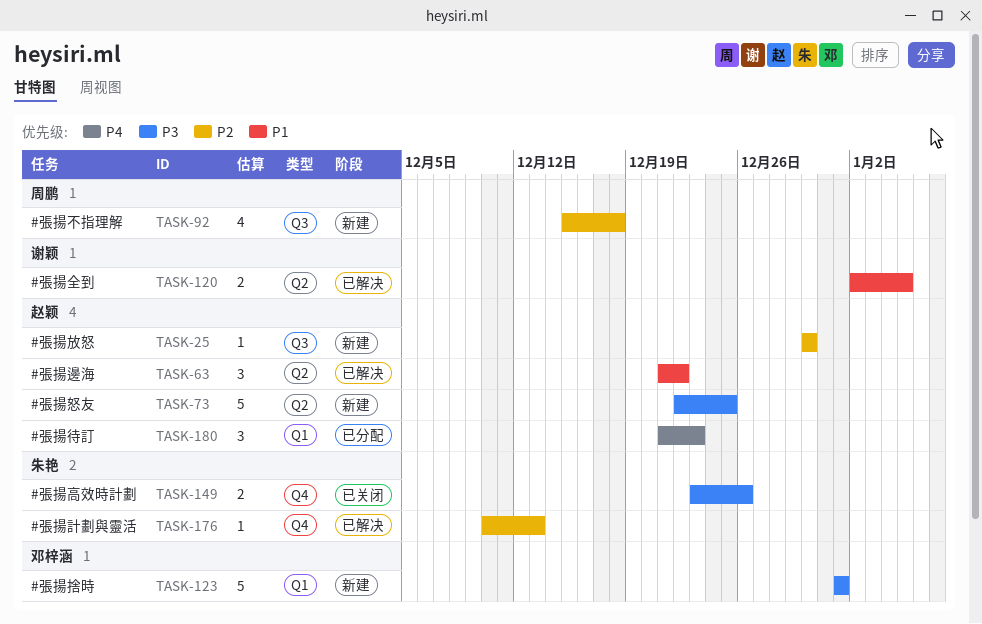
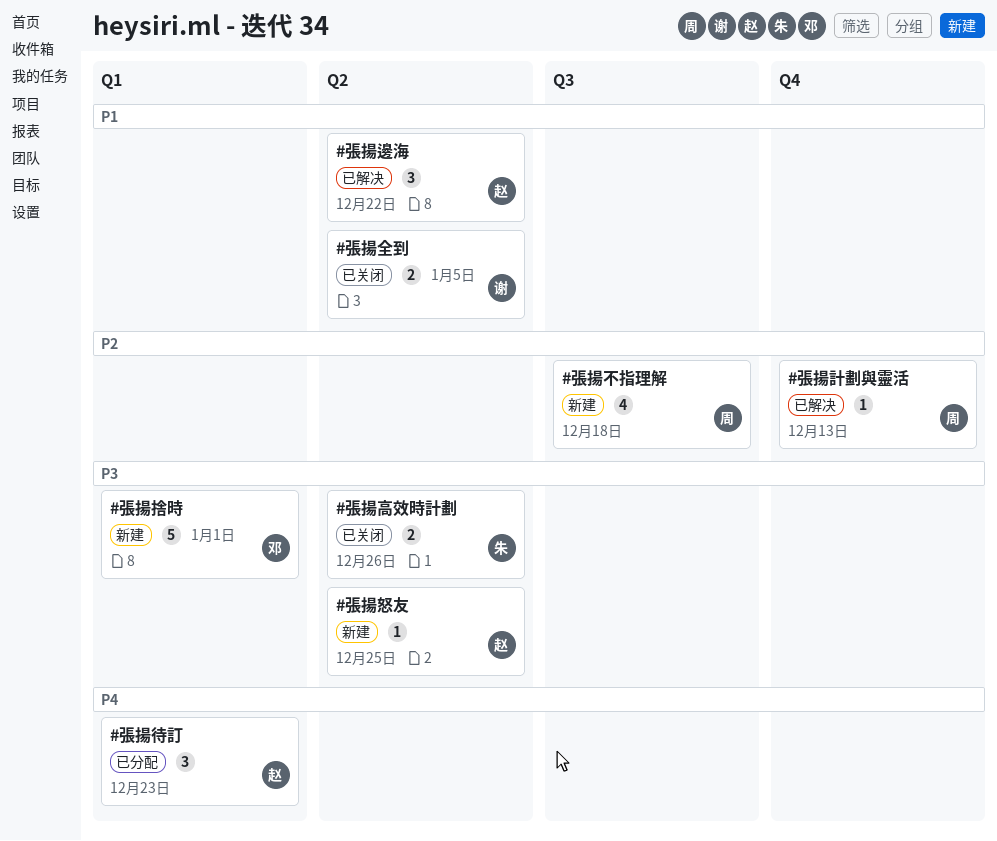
#張揚全到, status: 已解决 -> 已关闭
#張揚怒友, estimate: 5 -> 1
#張揚放怒: present -> none
#張揚計劃與靈活, owner: 朱艳 -> 周鹏
#張揚高效時計劃, label: Q4 -> Q2

